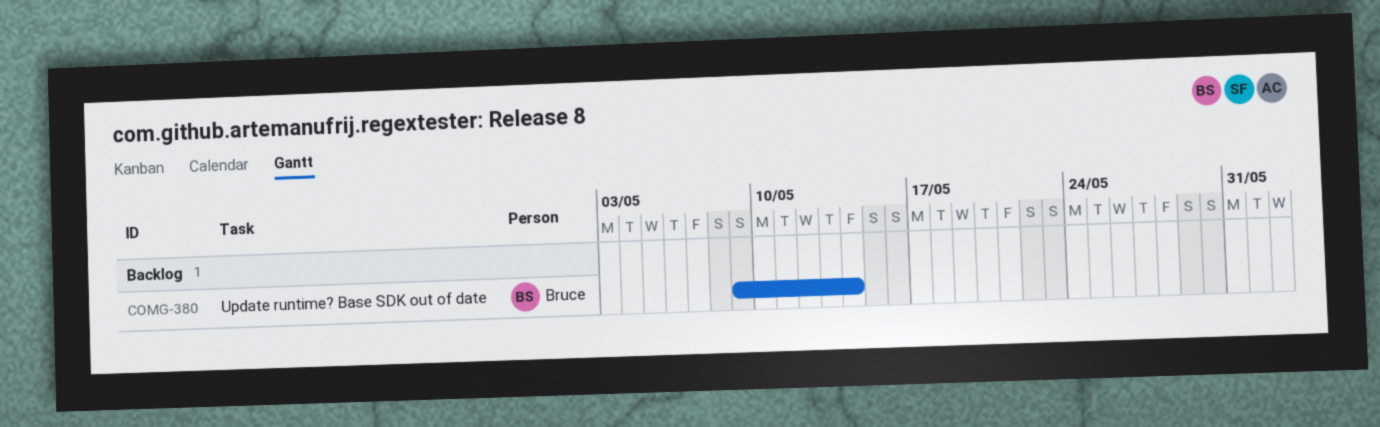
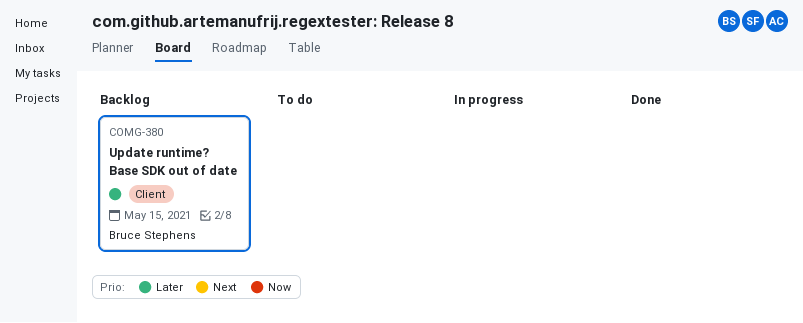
COMG-380, due: May 14 -> May 15

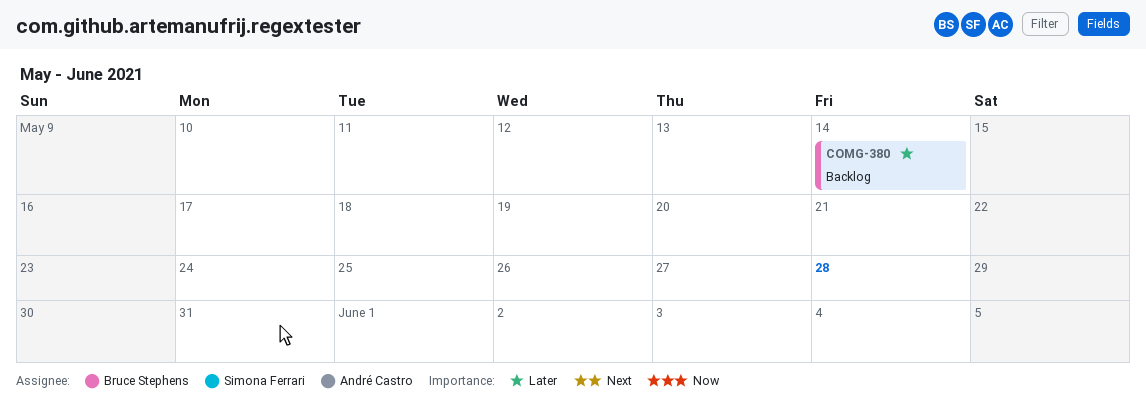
COMG-380, due: May 15 -> May 14

